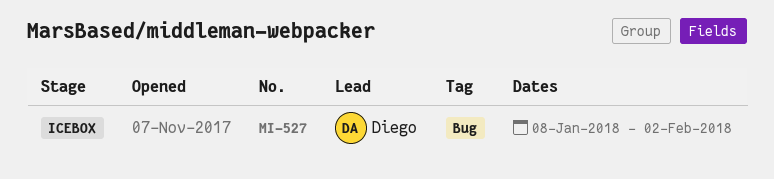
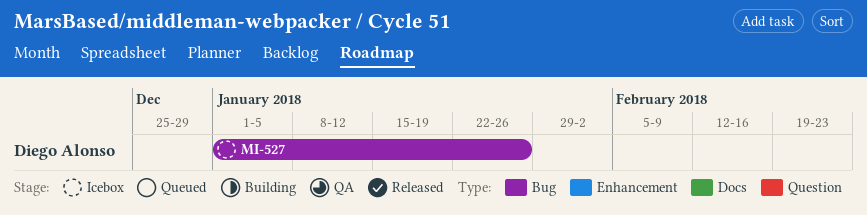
MI-527, start: Jan 8 -> Jan 1
MI-527, due: Feb 2 -> Jan 26

